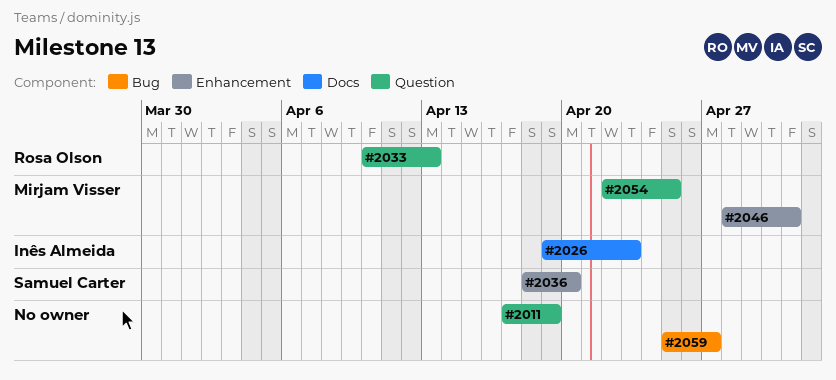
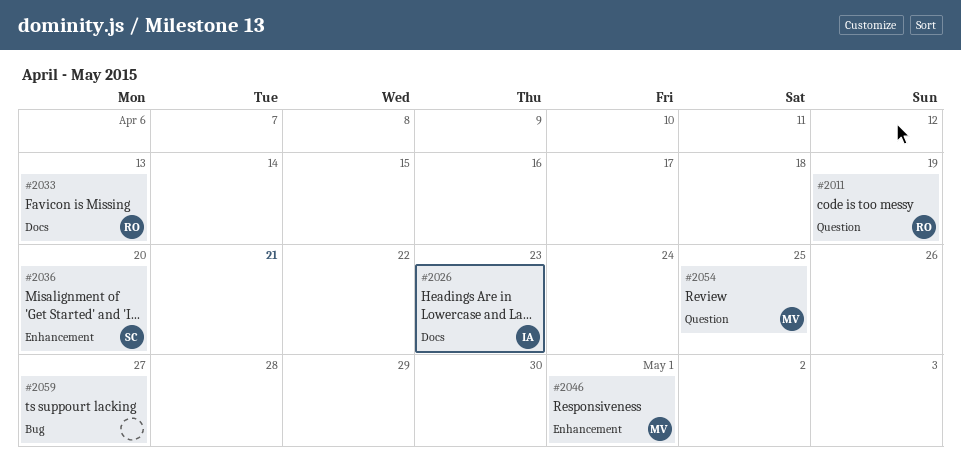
#2011, owner: none -> Rosa Olson
#2033, label: Question -> Docs

